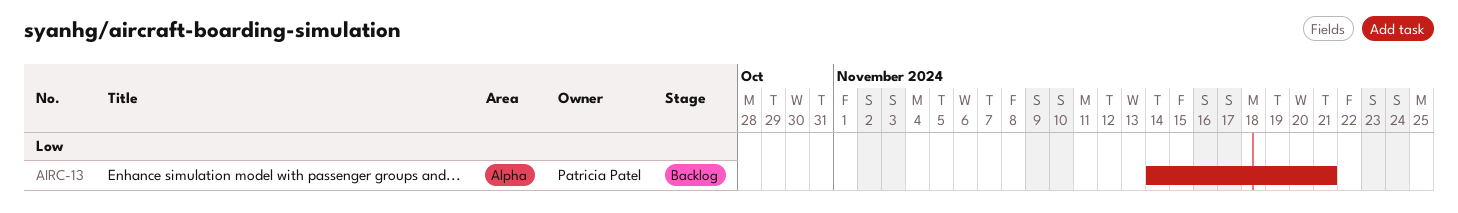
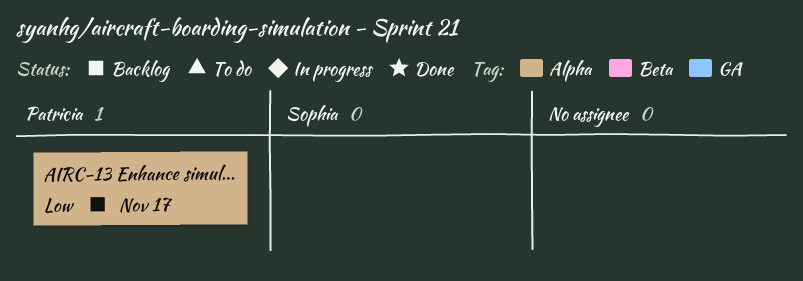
AIRC-13, due: Nov 21 -> Nov 17

